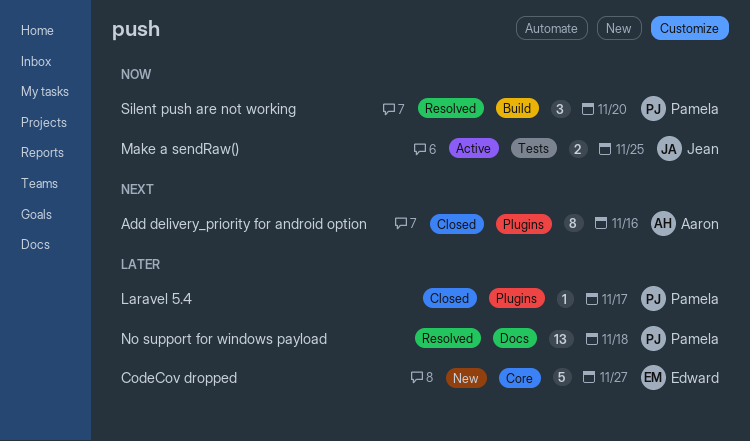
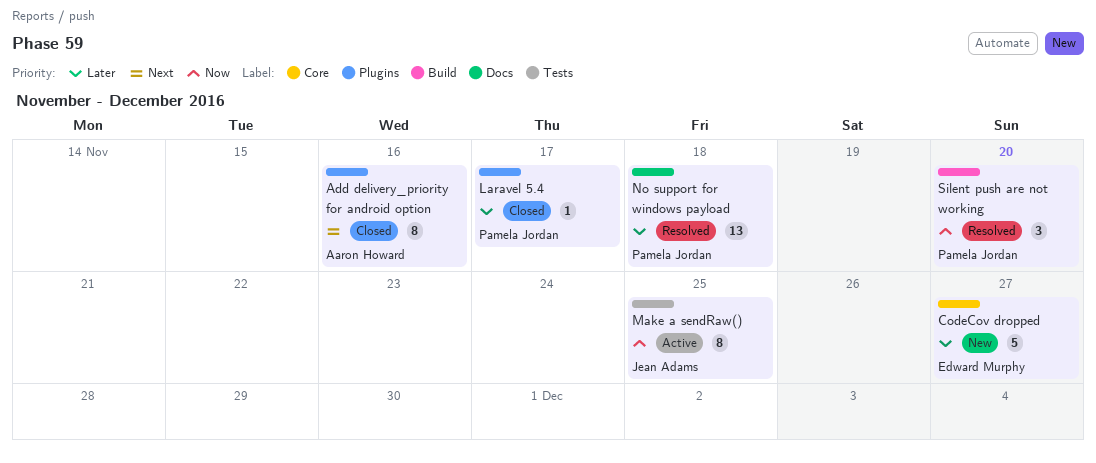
Make a sendRaw(), estimate: 2 -> 8

